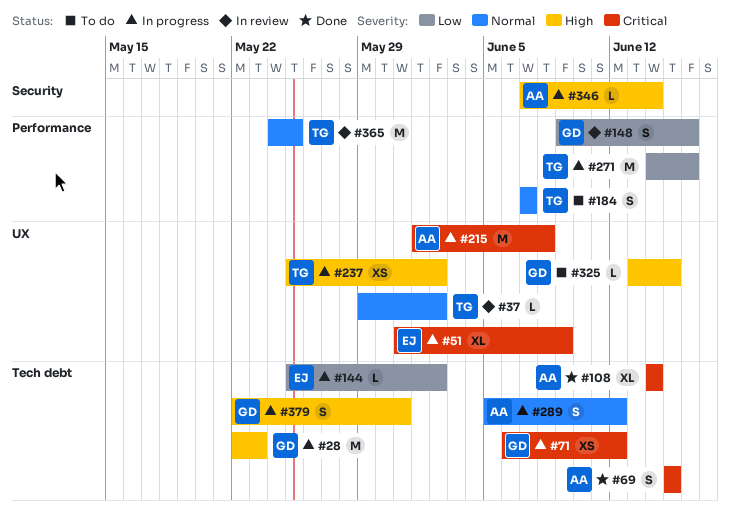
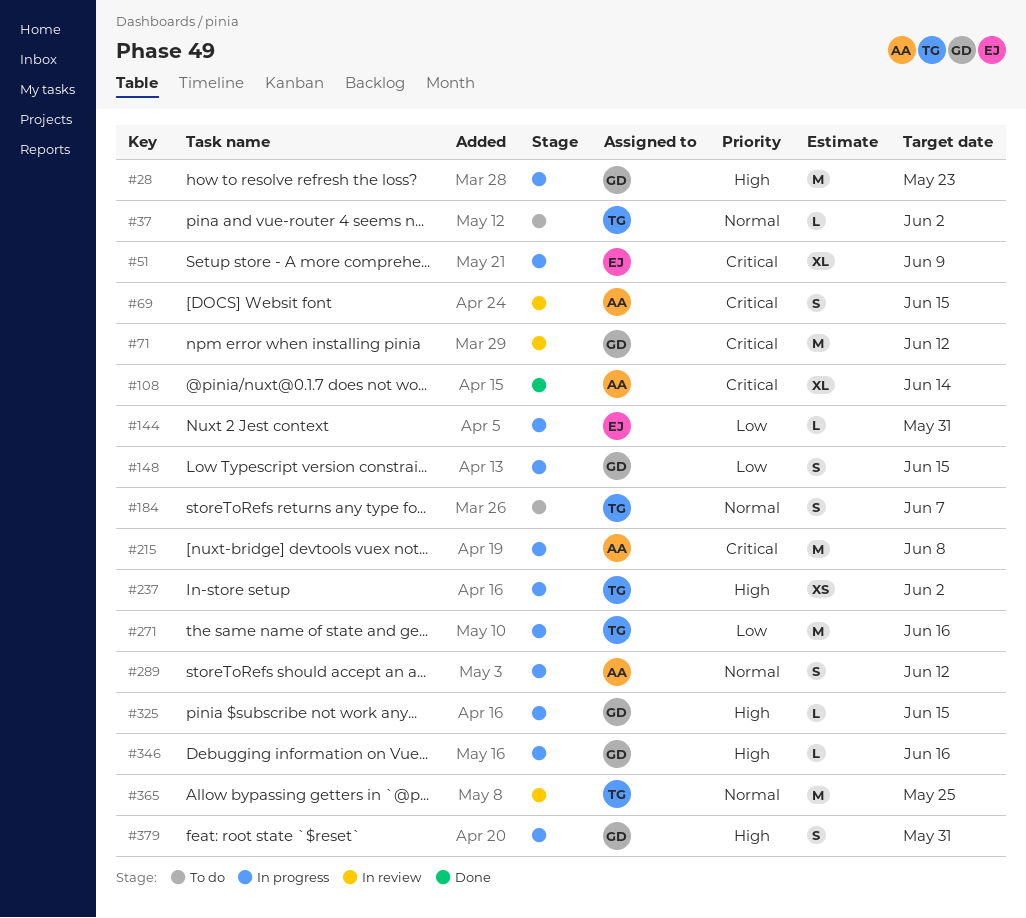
#37, status: In review -> To do
#69, status: Done -> In review
#71, status: In progress -> In review
#71, estimate: XS -> M
#144, due: Jun 2 -> May 31
#148, status: In review -> In progress
#148, due: Jun 16 -> Jun 15
#325, status: To do -> In progress
#346, owner: AA -> GD
#346, due: Jun 14 -> Jun 16

